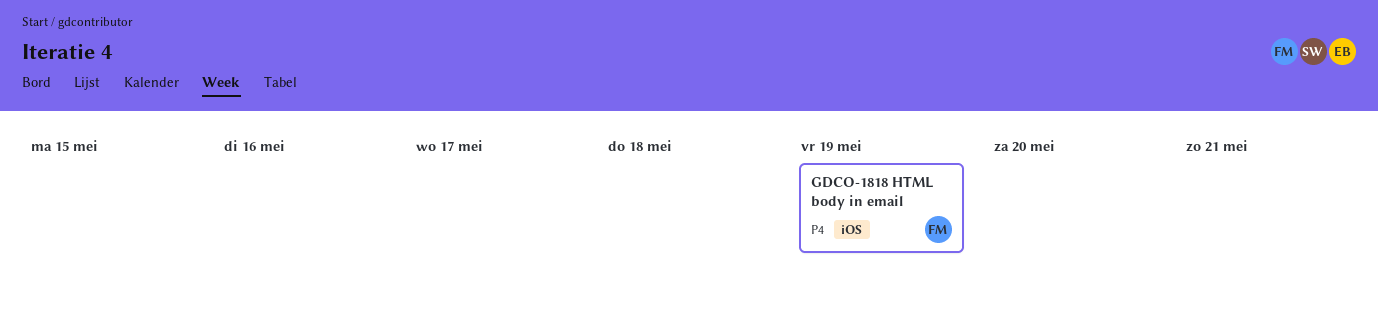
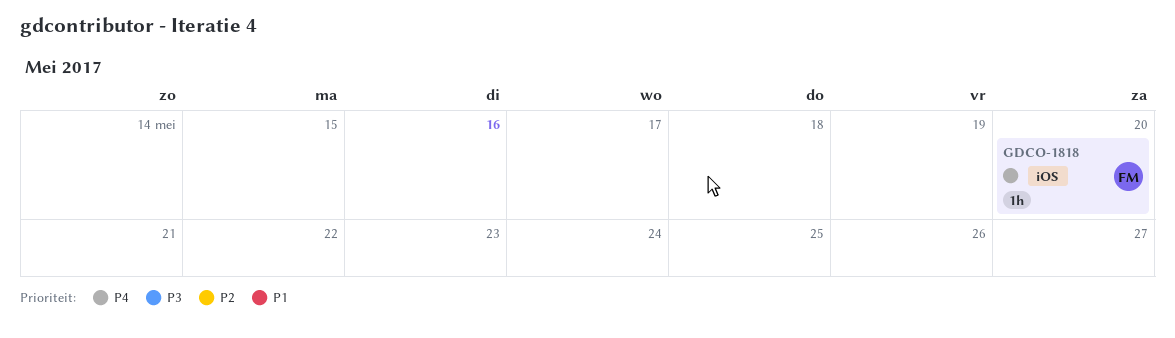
GDCO-1818, due: May 19 -> May 20

